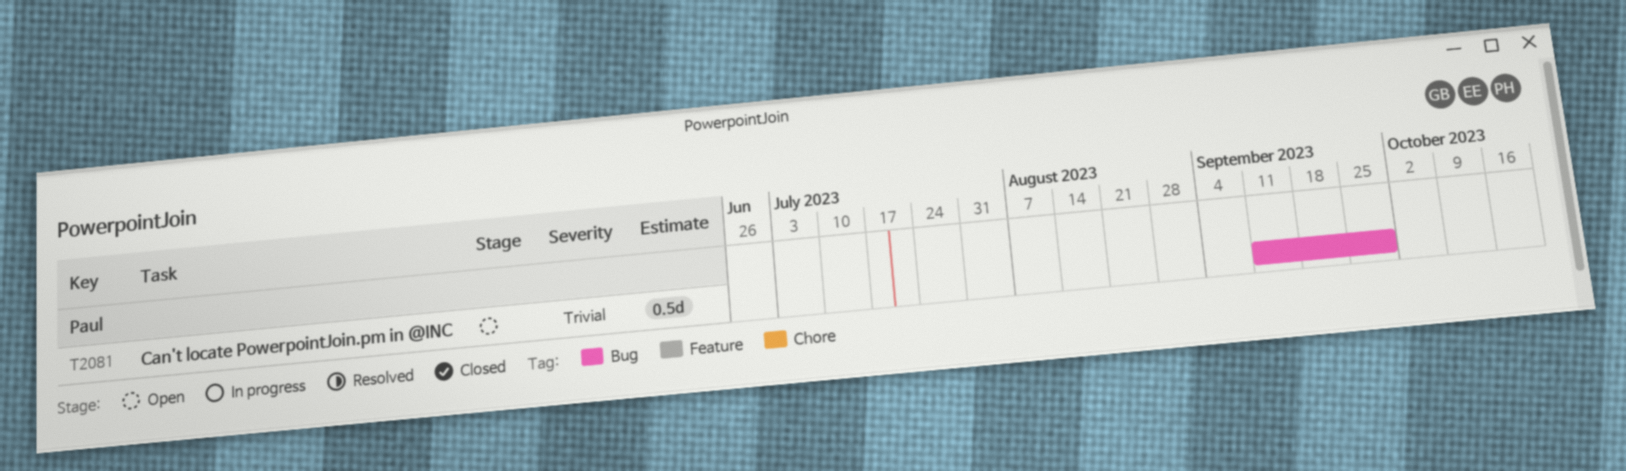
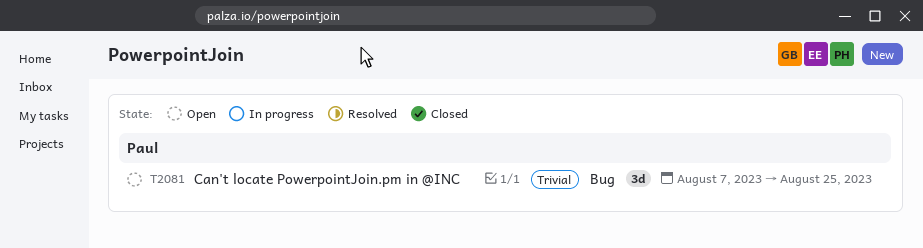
T2081, estimate: 0.5d -> 3d
T2081, start: Sep 11 -> Aug 7
T2081, due: Sep 29 -> Aug 25

